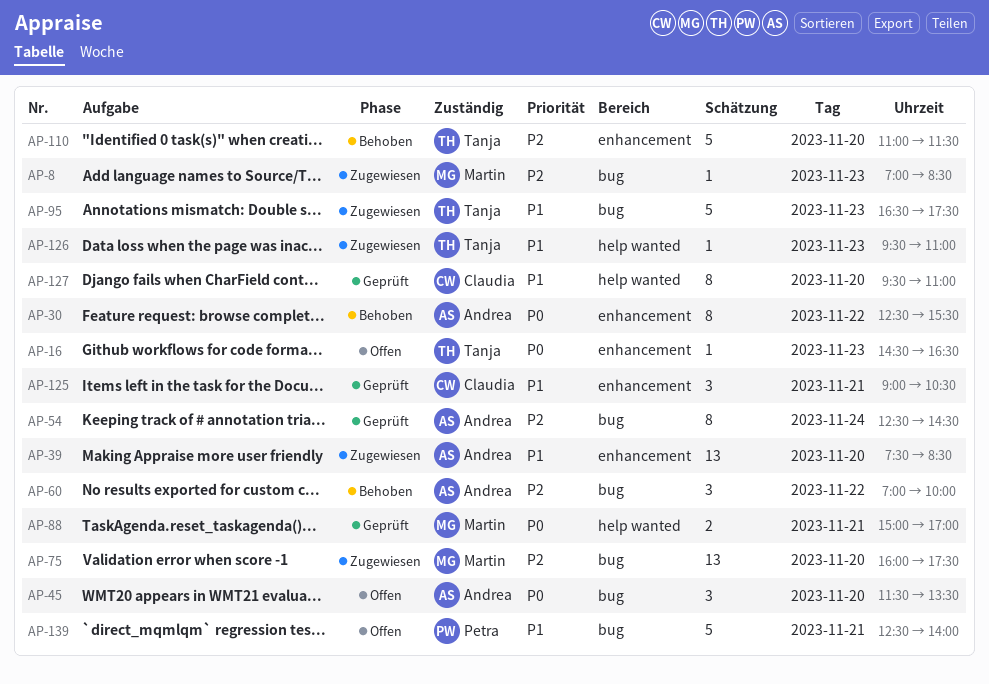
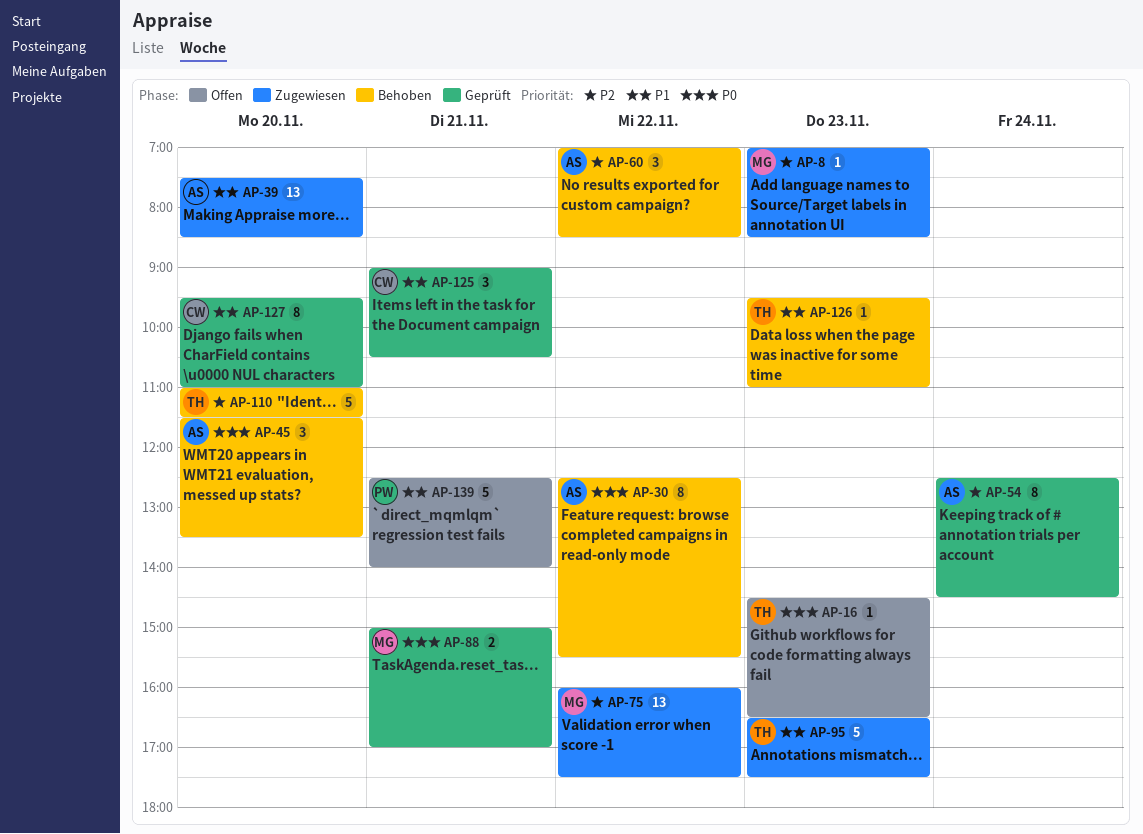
AP-45, status: Offen -> Behoben
AP-60, ends: 10:00 -> 08:30
AP-75, day: Nov 20 -> Nov 22
AP-126, status: Zugewiesen -> Behoben

